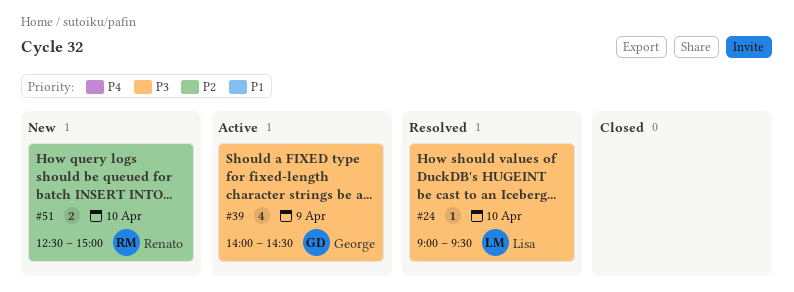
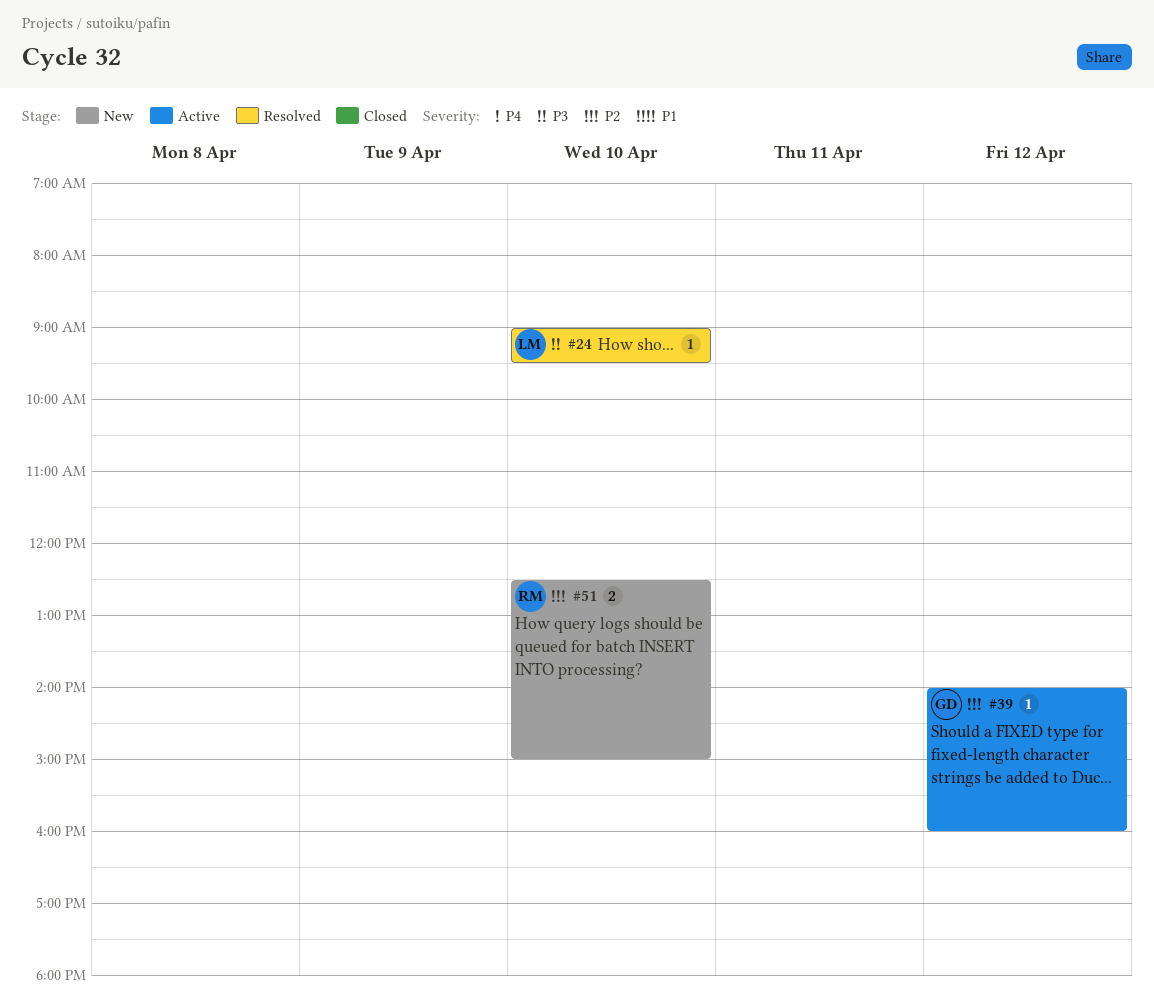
#39, priority: P3 -> P2
#39, estimate: 4 -> 1
#39, day: Apr 9 -> Apr 12
#39, ends: 14:30 -> 16:00

